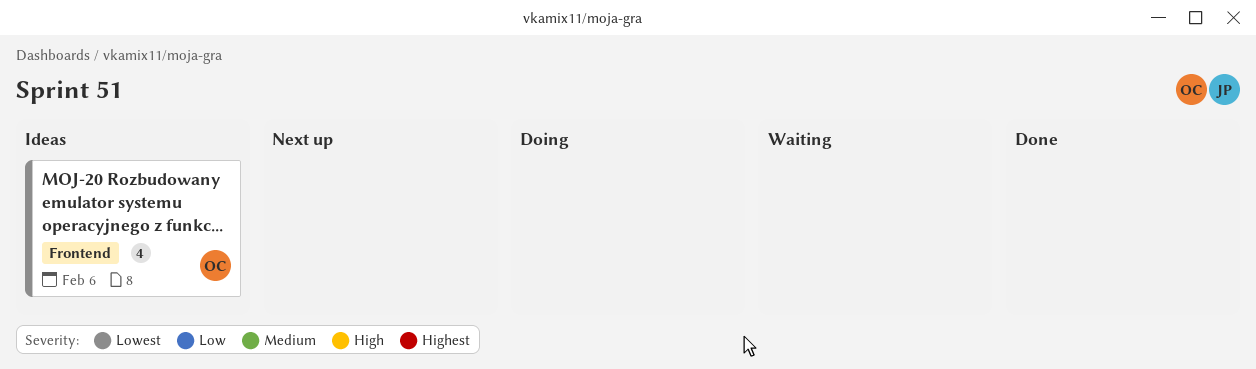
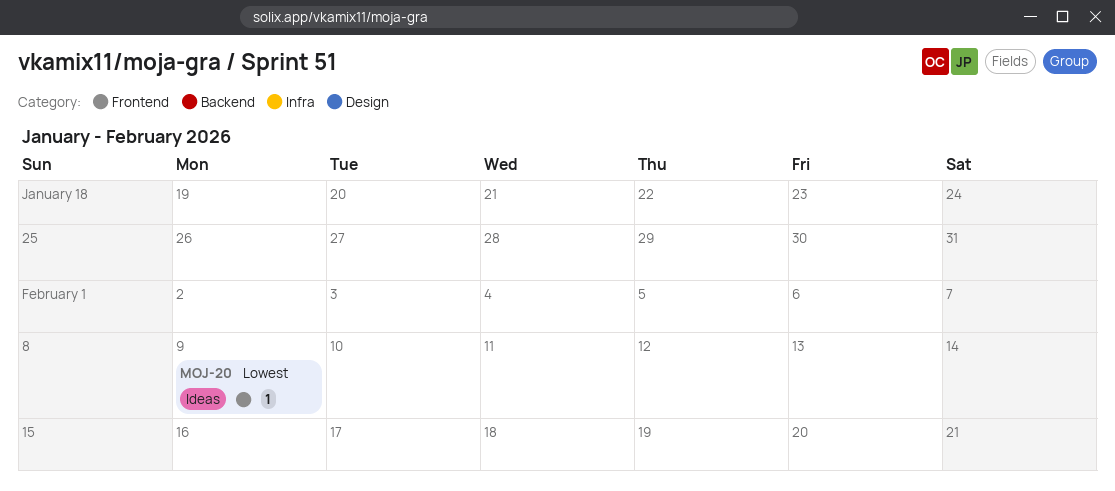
MOJ-20, estimate: 4 -> 1
MOJ-20, due: Feb 6 -> Feb 9

